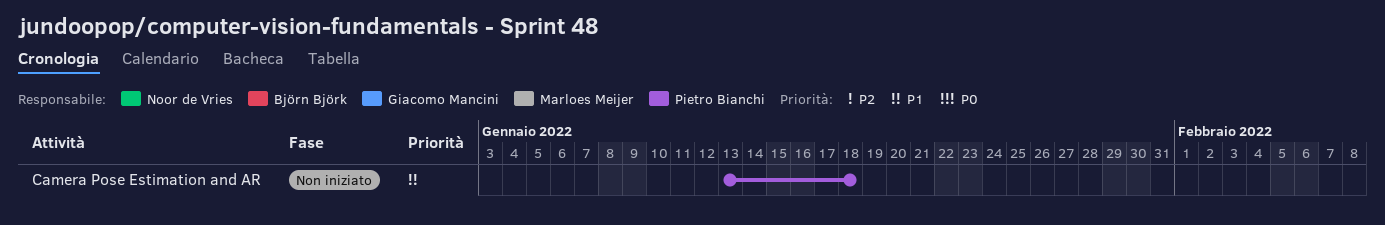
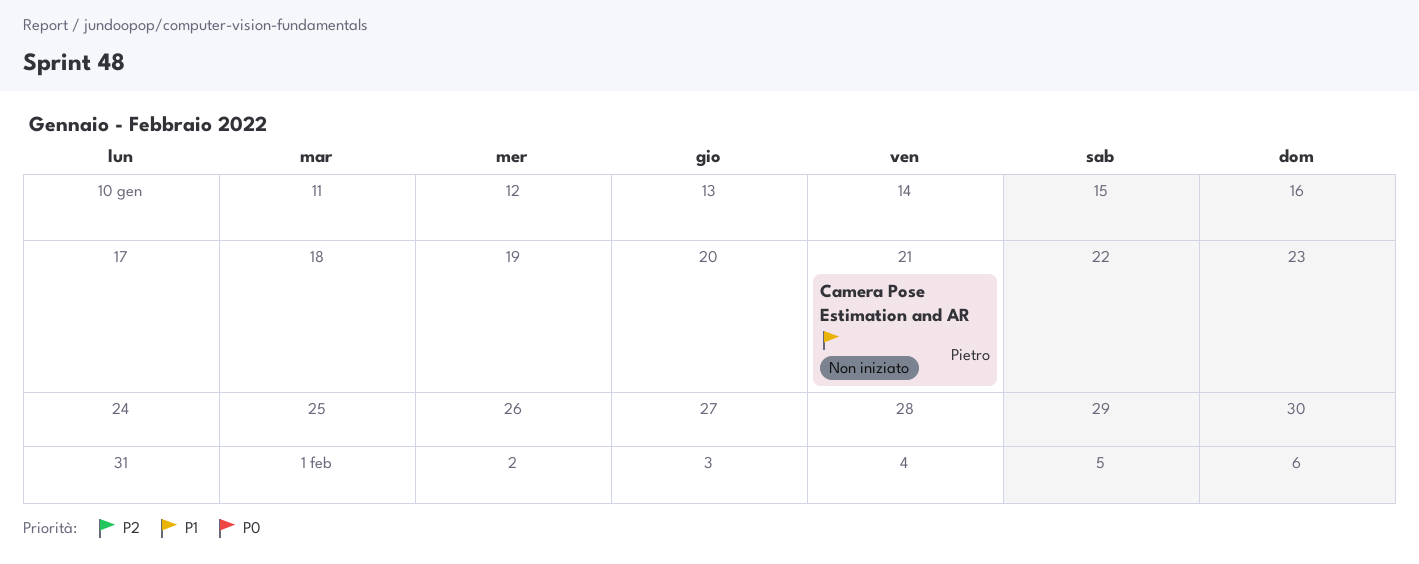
Camera Pose Estimation and AR, due: Jan 18 -> Jan 21

